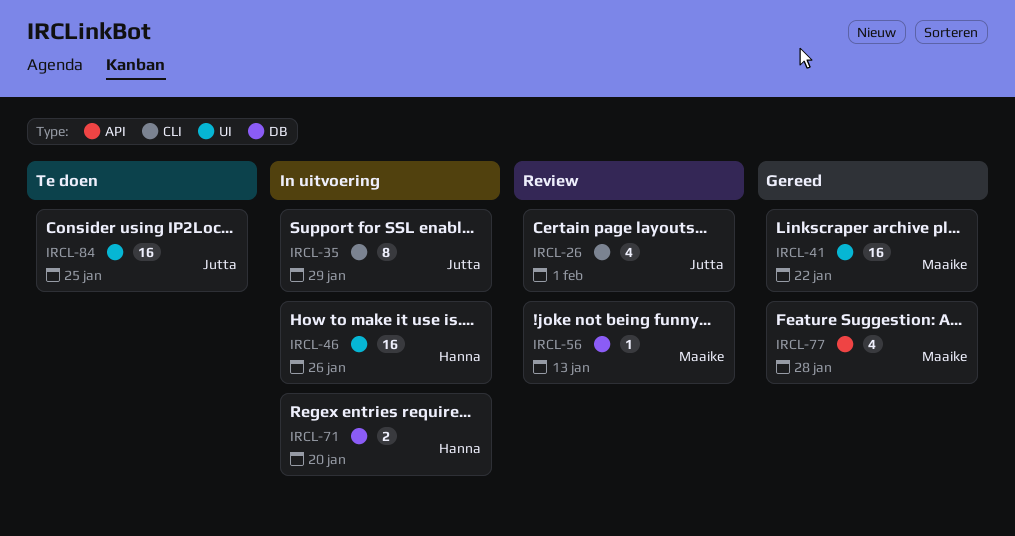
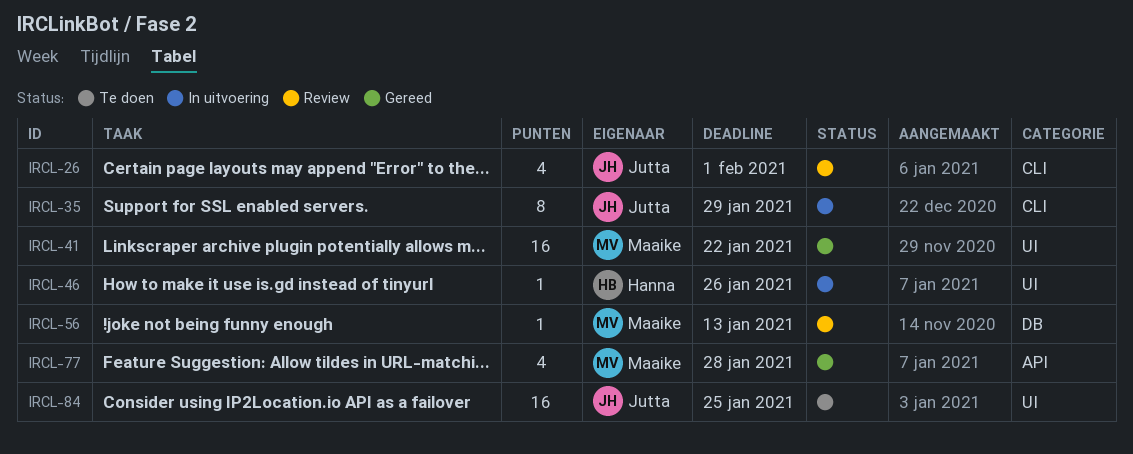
IRCL-46, estimate: 16 -> 1
IRCL-71: present -> none

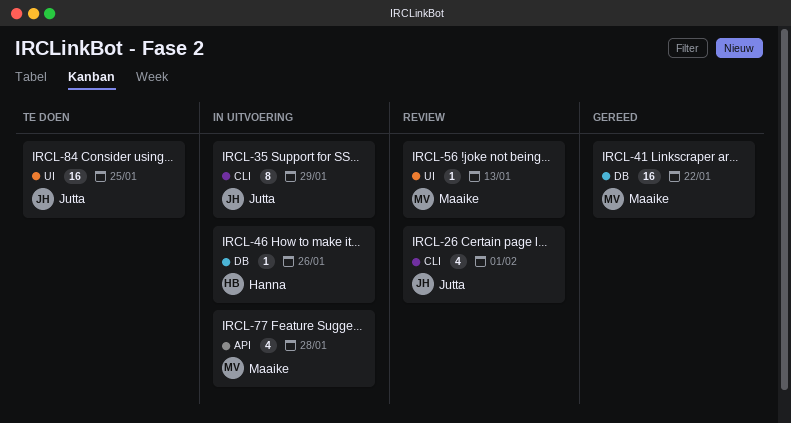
IRCL-41, label: UI -> DB
IRCL-46, label: UI -> DB
IRCL-56, label: DB -> UI
IRCL-77, status: Gereed -> In uitvoering

